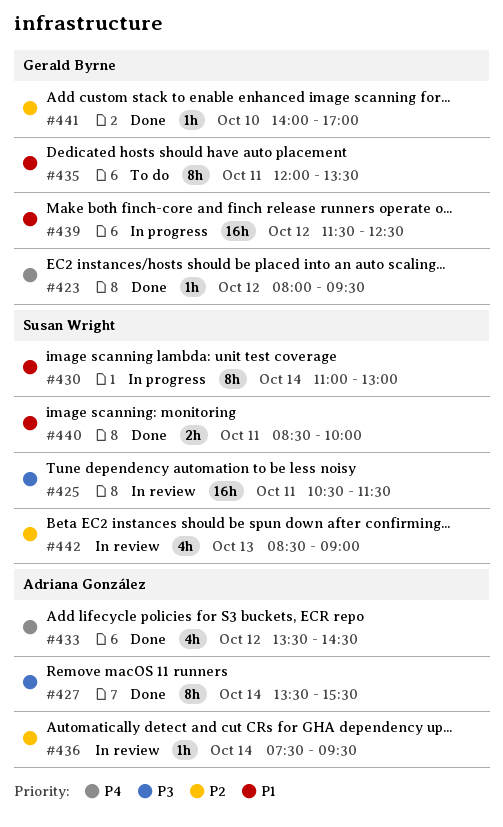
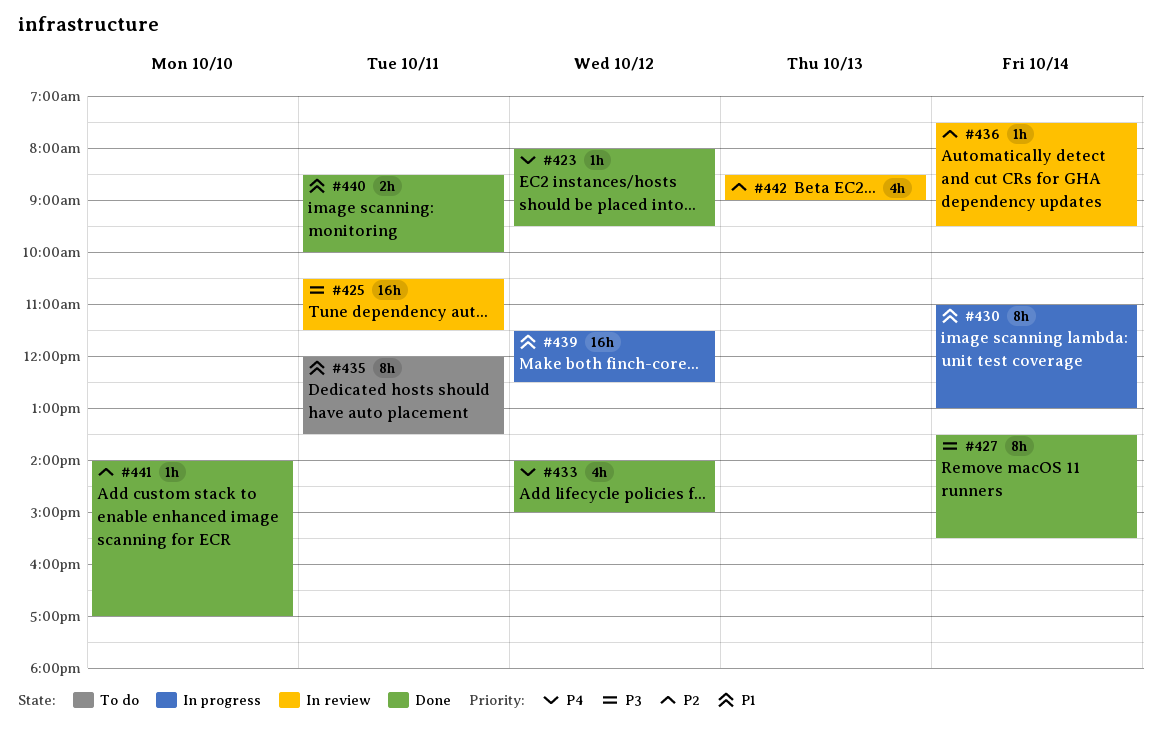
#433, begins: 13:30 -> 14:00
#433, ends: 14:30 -> 15:00

